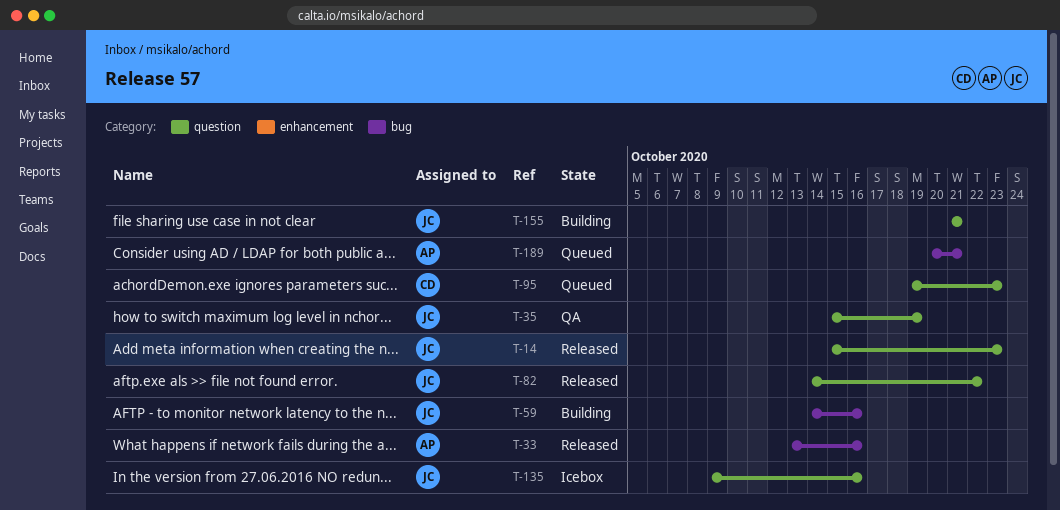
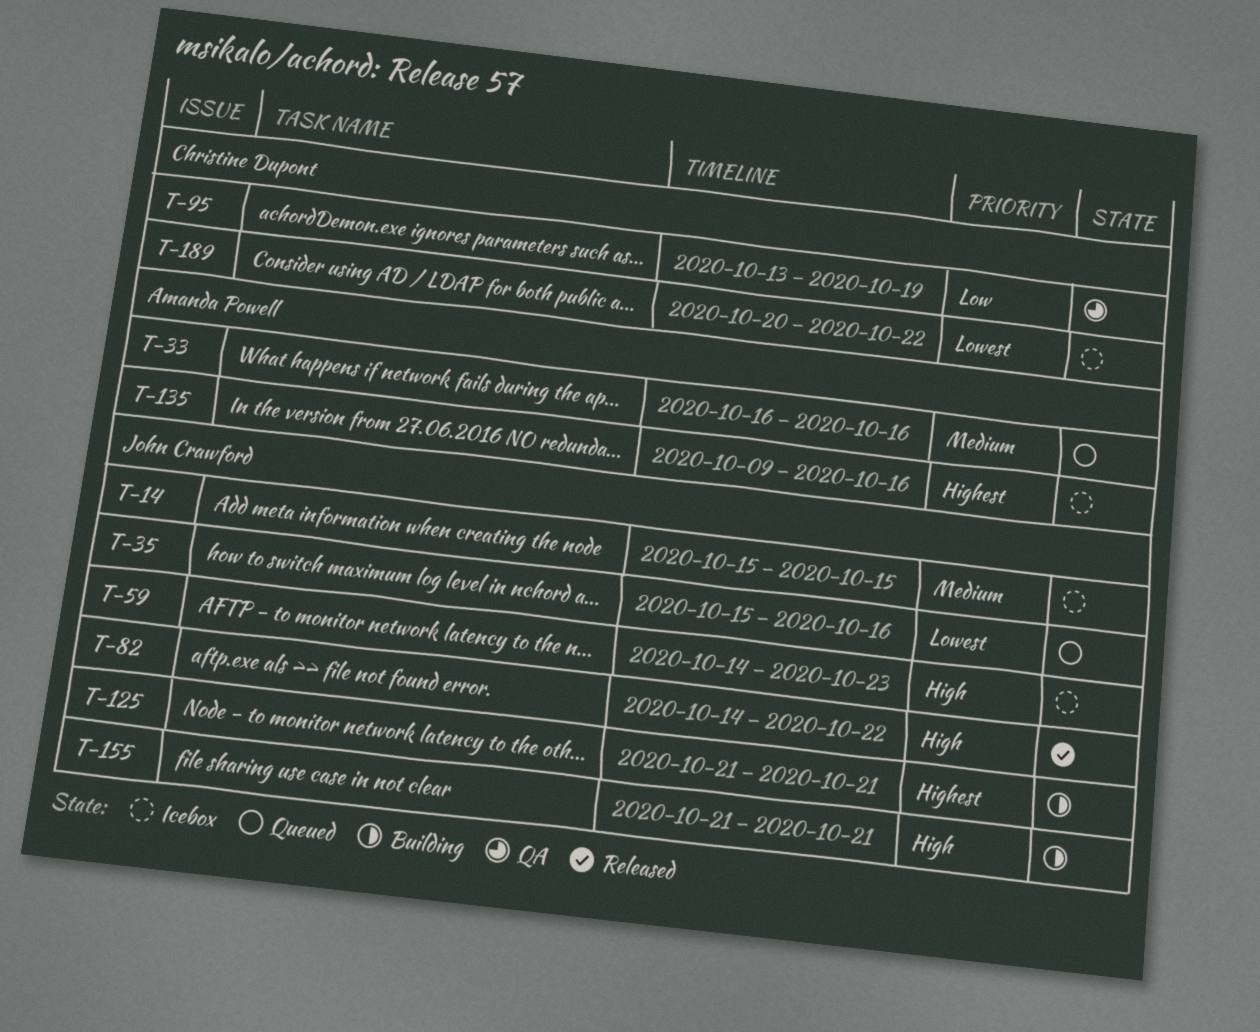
T-14, status: Released -> Icebox
T-14, due: Oct 23 -> Oct 15
T-33, status: Released -> Queued
T-33, start: Oct 13 -> Oct 16
T-35, status: QA -> Queued
T-35, due: Oct 19 -> Oct 16
T-59, status: Building -> Icebox
T-59, due: Oct 16 -> Oct 23
T-95, status: Queued -> QA
T-95, start: Oct 19 -> Oct 13
T-95, due: Oct 23 -> Oct 19
T-125: none -> present
T-135, owner: John Crawford -> Amanda Powell
T-189, status: Queued -> Icebox
T-189, owner: Amanda Powell -> Christine Dupont
T-189, due: Oct 21 -> Oct 22

